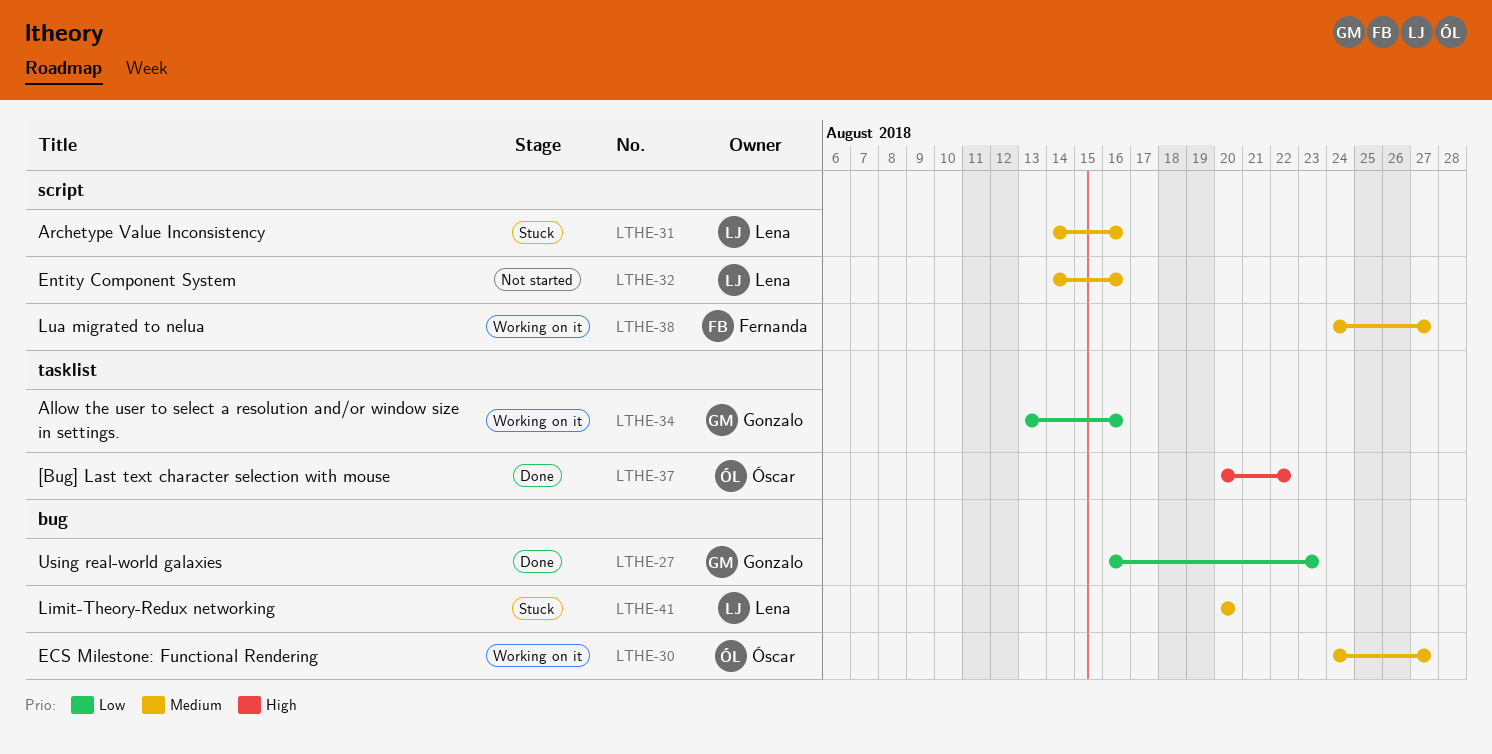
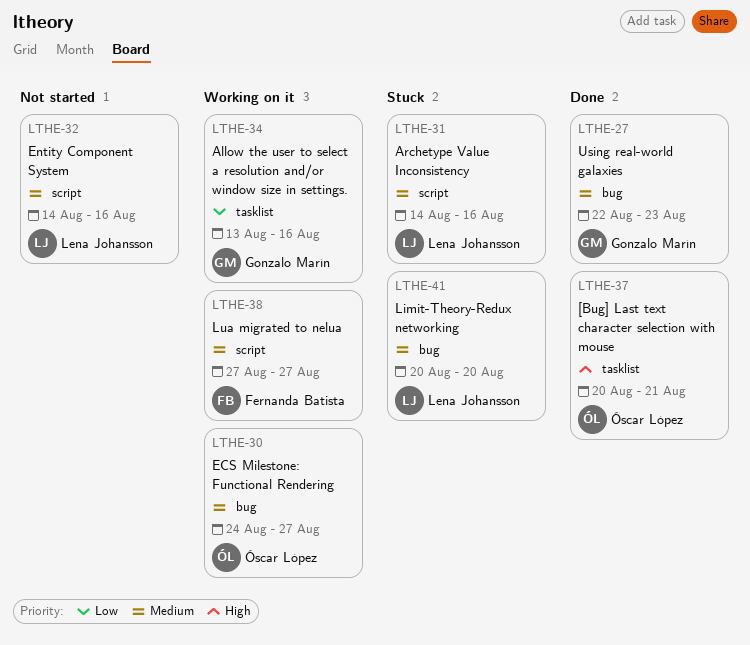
LTHE-27, priority: Low -> Medium
LTHE-27, start: Aug 16 -> Aug 22
LTHE-37, due: Aug 22 -> Aug 21
LTHE-38, start: Aug 24 -> Aug 27

